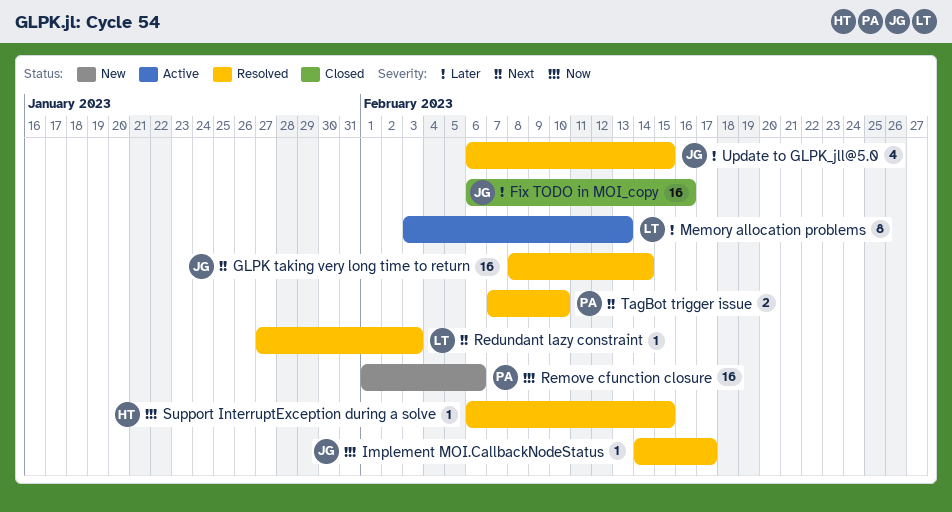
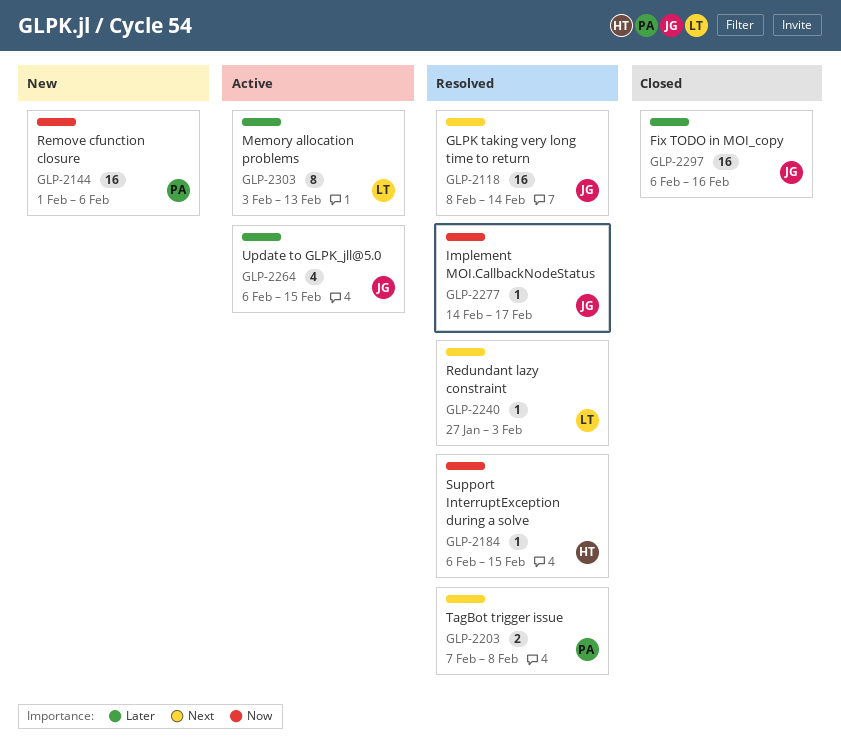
TagBot trigger issue, due: Feb 10 -> Feb 8
Update to GLPK_jll@5.0, status: Resolved -> Active

